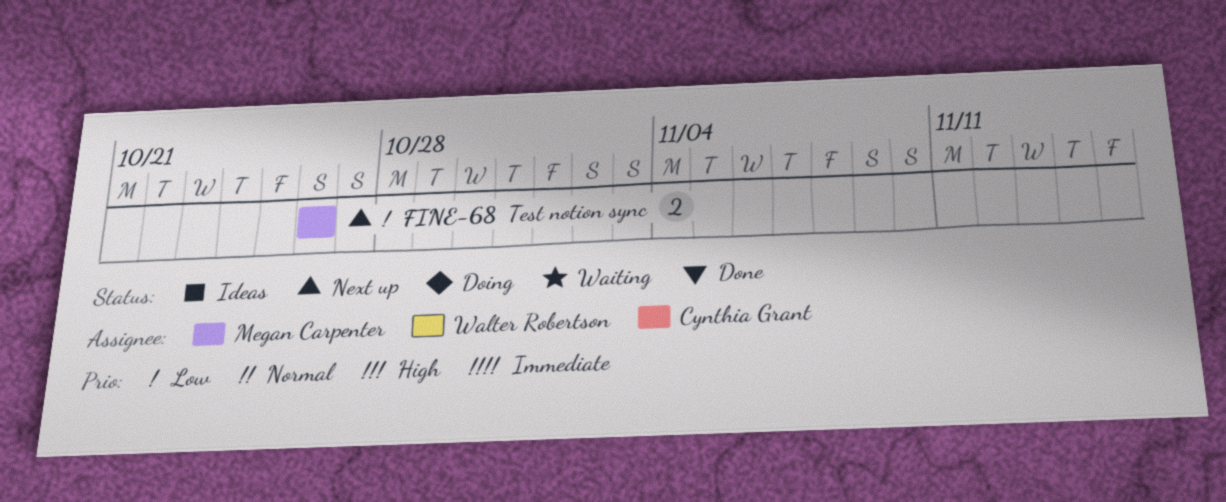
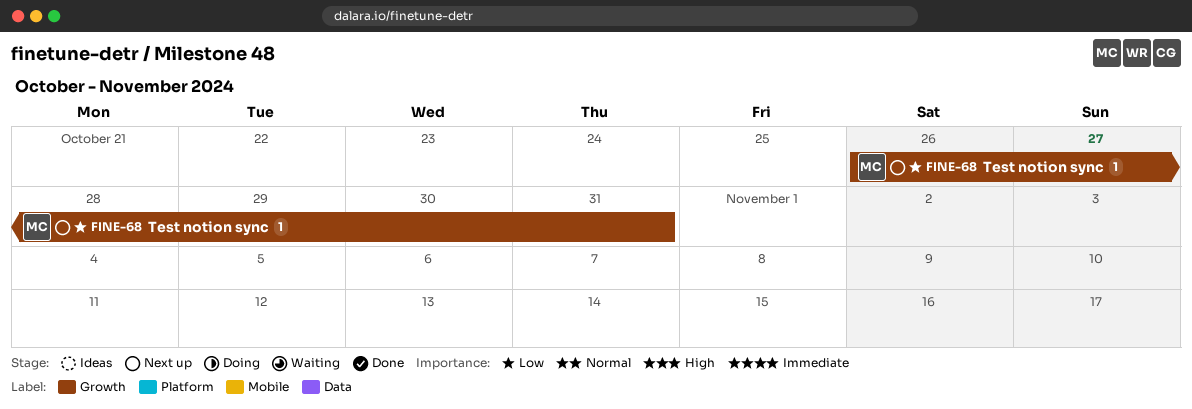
FINE-68, estimate: 2 -> 1
FINE-68, due: Oct 26 -> Oct 31

